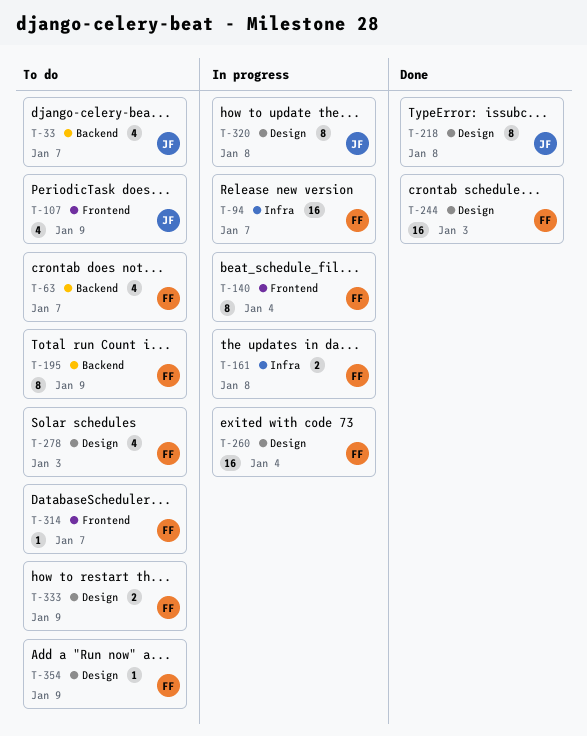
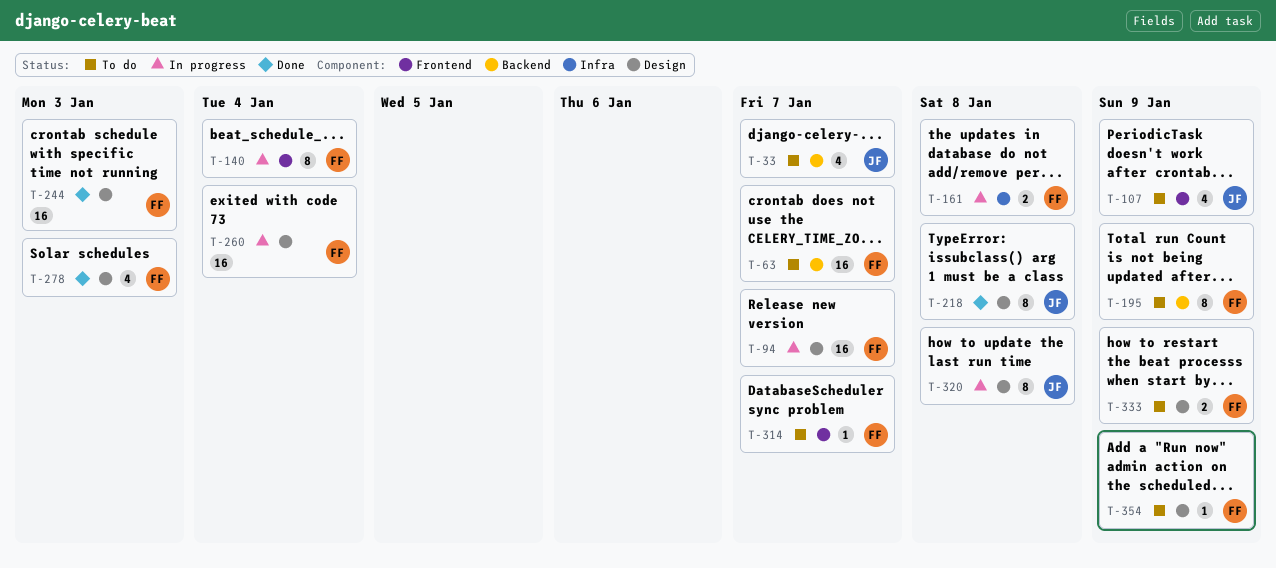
T-63, estimate: 4 -> 16
T-94, label: Infra -> Design
T-278, status: To do -> Done

